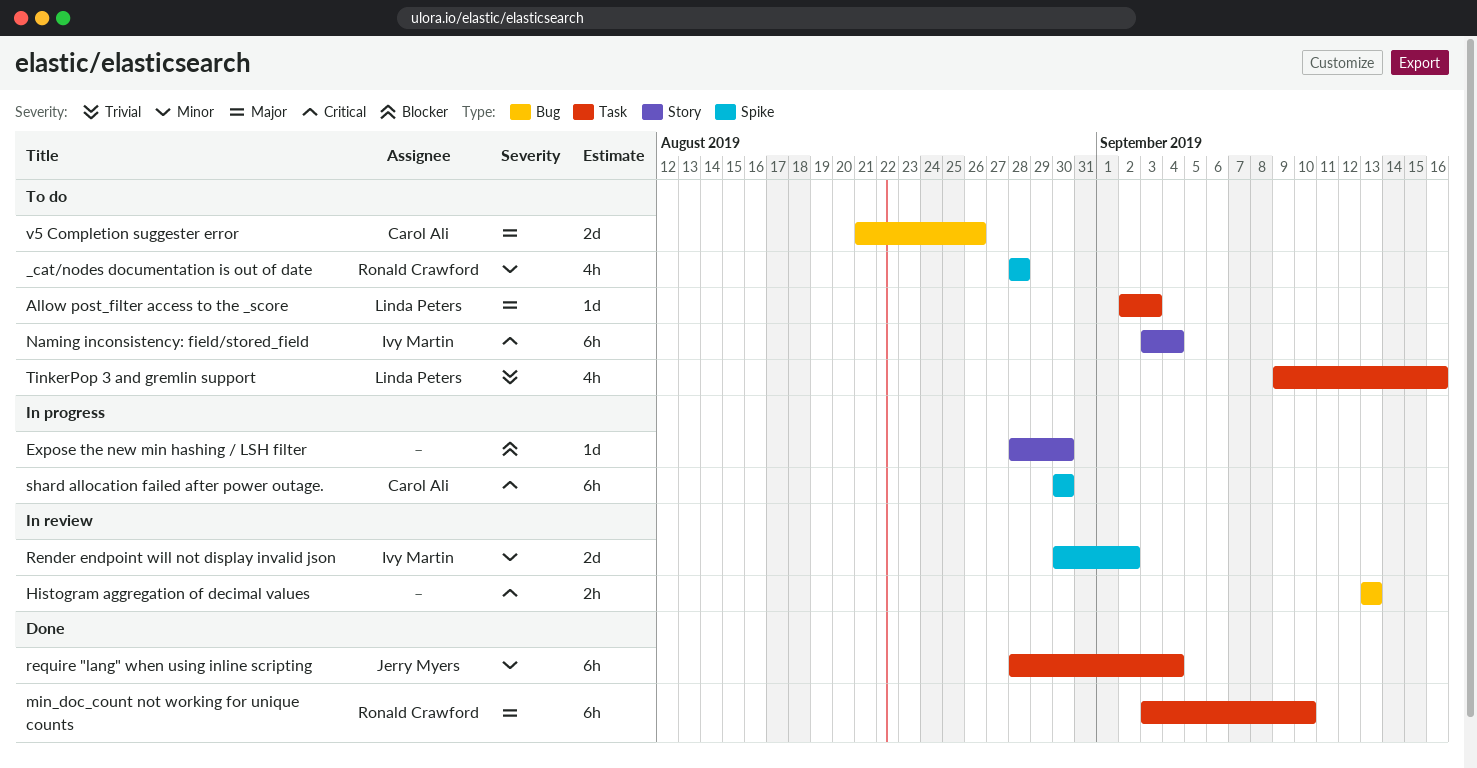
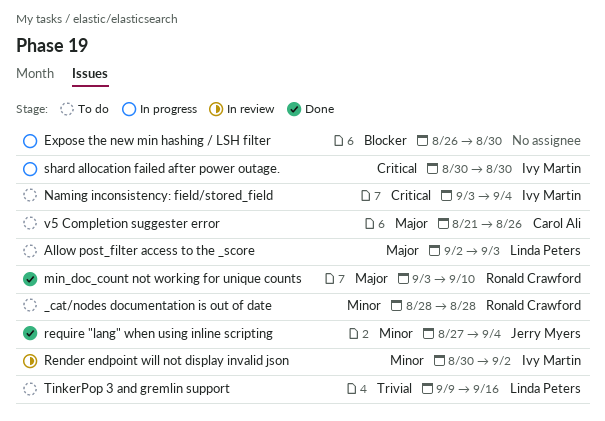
Expose the new min hashing / LSH filter, start: Aug 28 -> Aug 26
Histogram aggregation of decimal values: present -> none
require "lang" when using inline scripting, start: Aug 28 -> Aug 27
shard allocation failed after power outage., owner: Carol Ali -> Ivy Martin

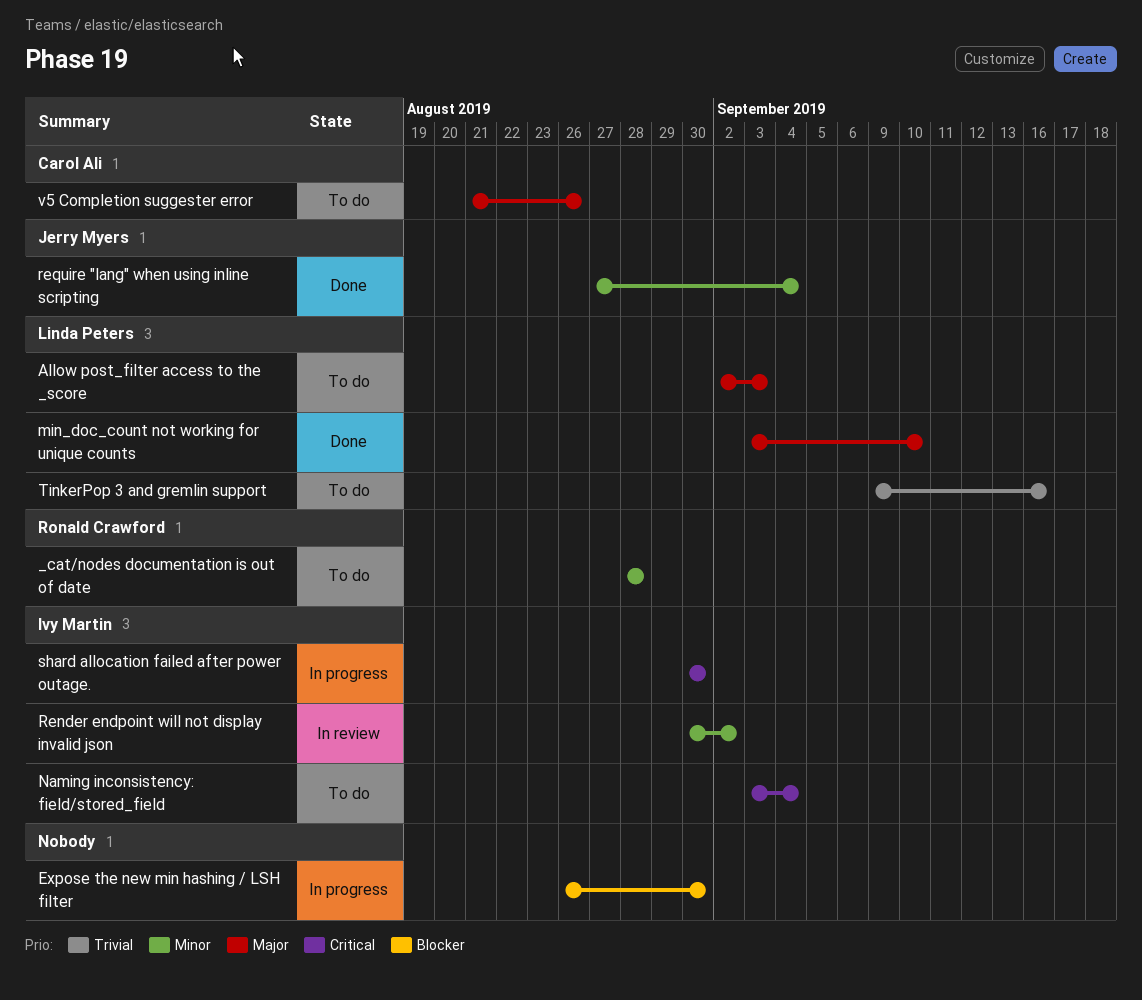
min_doc_count not working for unique counts, owner: Ronald Crawford -> Linda Peters

